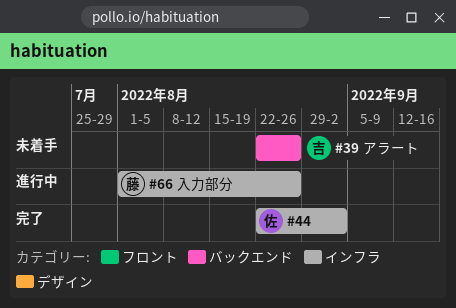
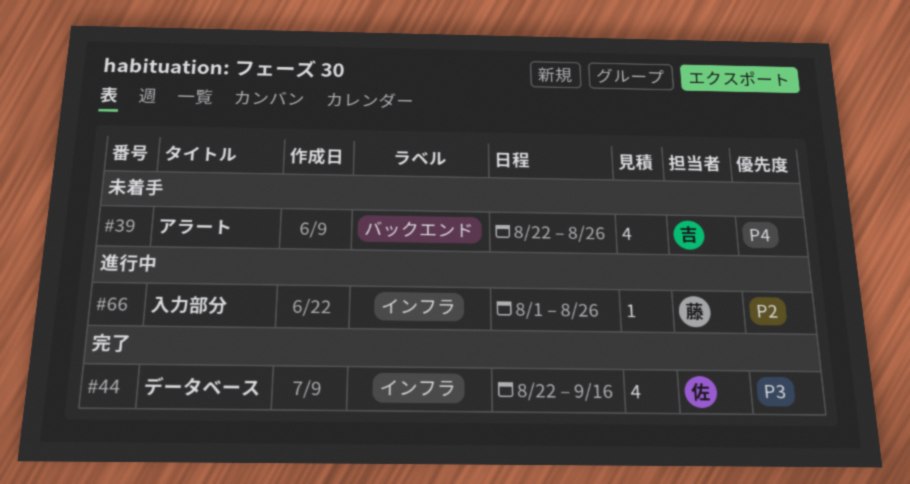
#44, due: Sep 2 -> Sep 16

